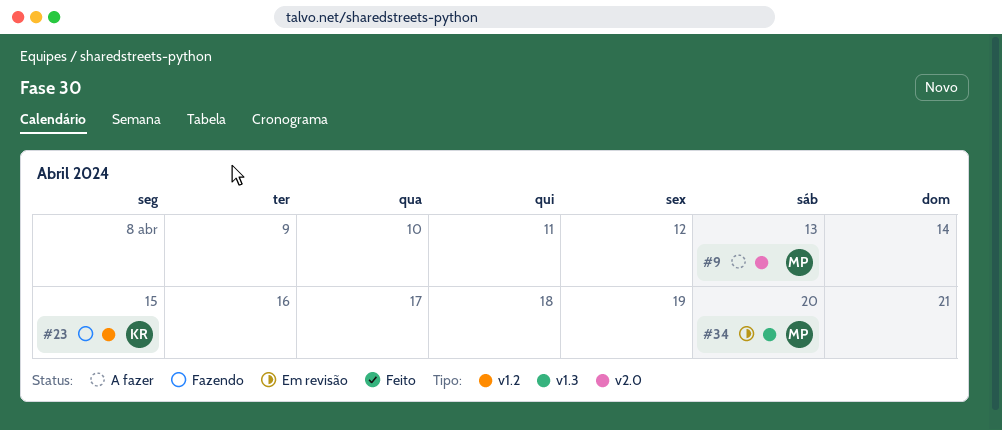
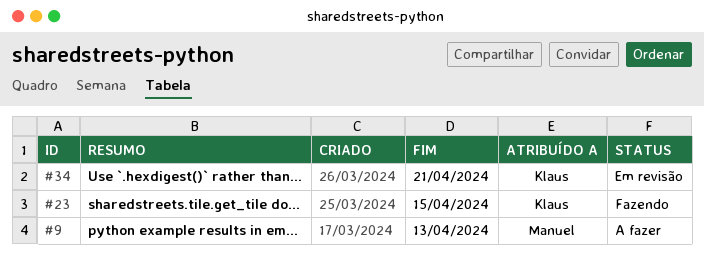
#34, owner: Manuel -> Klaus
#34, due: Apr 20 -> Apr 21

